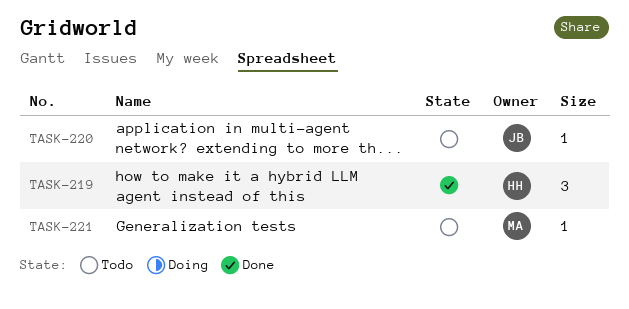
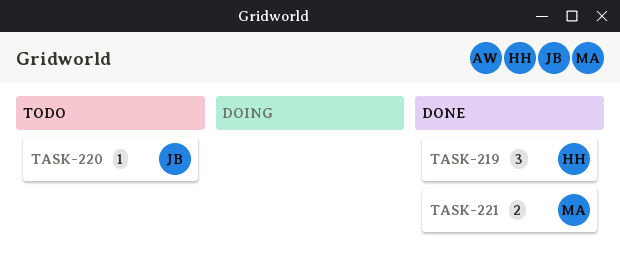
TASK-221, status: Todo -> Done
TASK-221, estimate: 1 -> 2

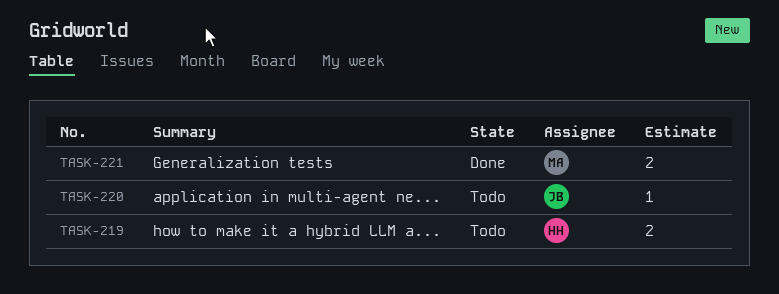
TASK-219, status: Done -> Todo
TASK-219, estimate: 3 -> 2

